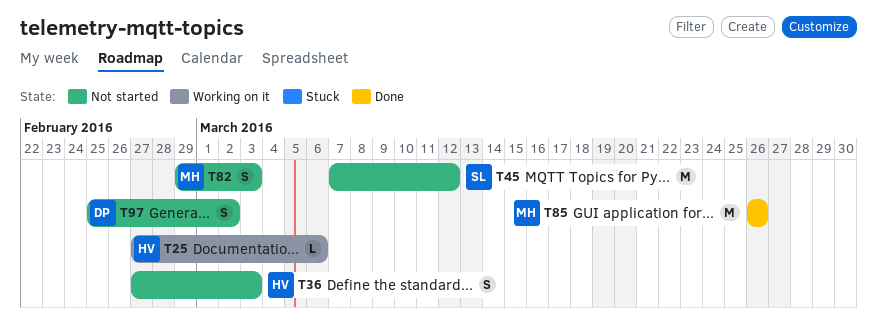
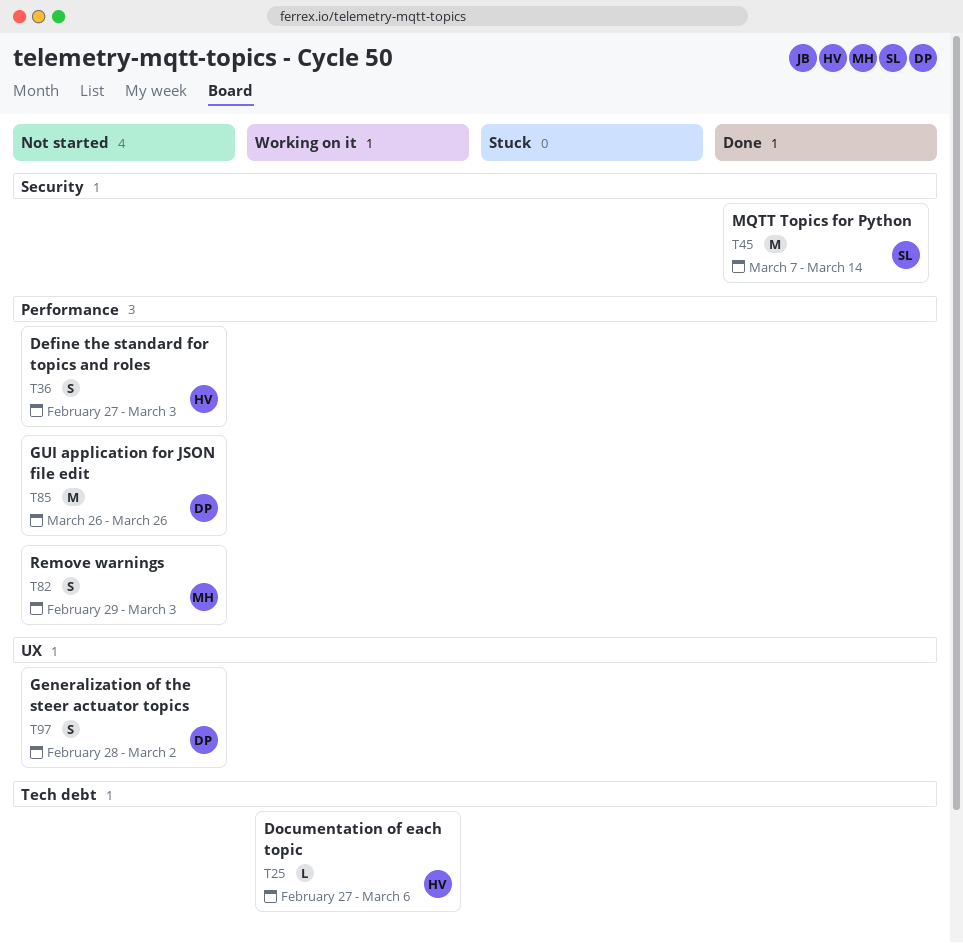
T45, status: Not started -> Done
T45, due: Mar 12 -> Mar 14
T85, status: Done -> Not started
T85, owner: MH -> DP
T97, start: Feb 25 -> Feb 28

